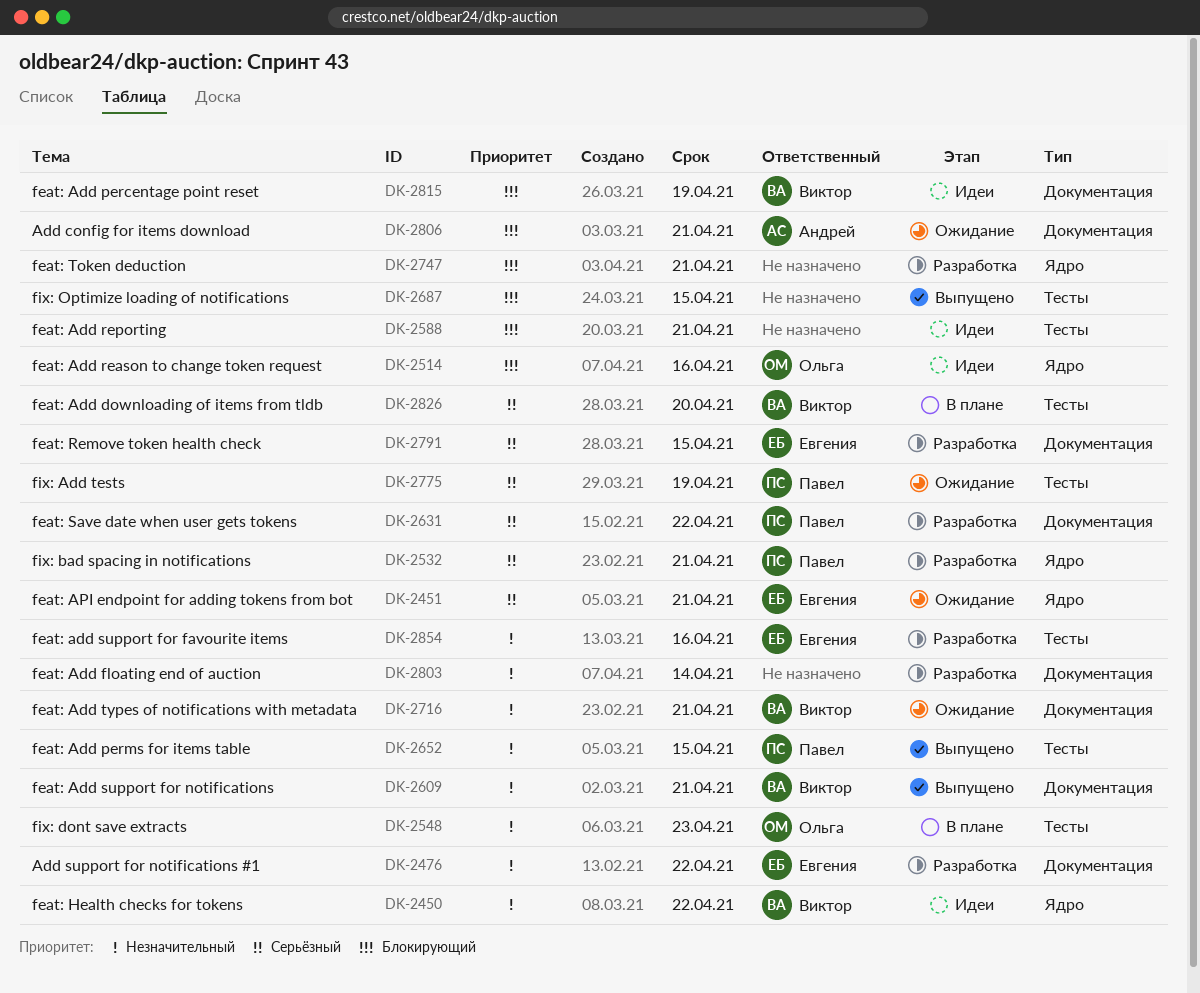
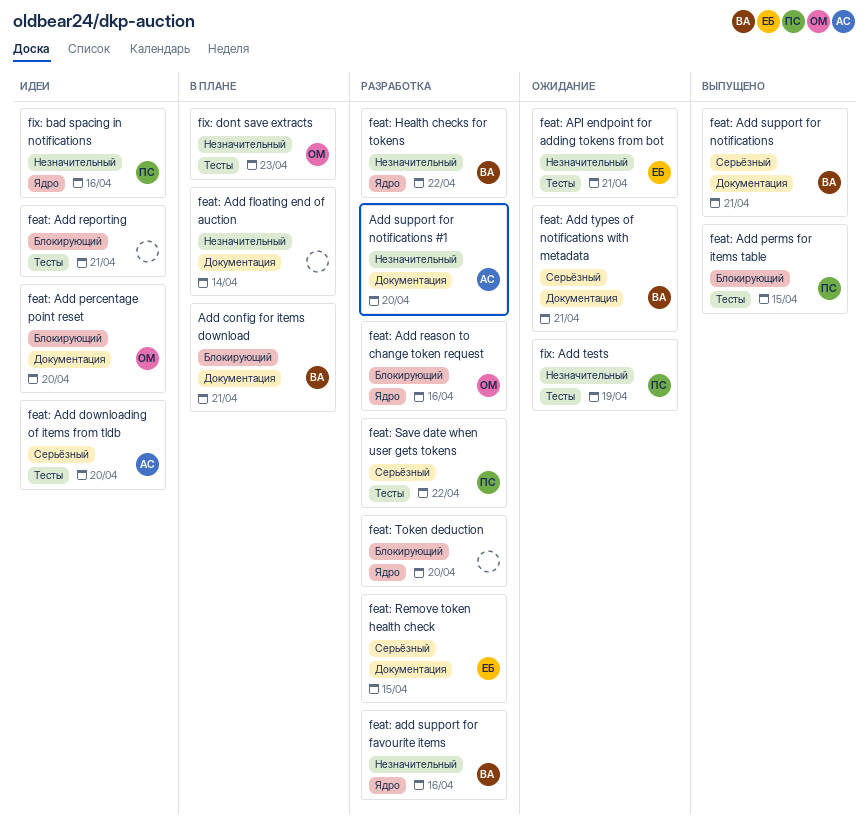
Add config for items download, status: Ожидание -> В плане
Add config for items download, owner: Андрей -> Виктор
Add support for notifications #1, owner: Евгения -> Андрей
Add support for notifications #1, due: Apr 22 -> Apr 20
feat: Add downloading of items from tldb, status: В плане -> Идеи
feat: Add downloading of items from tldb, owner: Виктор -> Андрей
feat: Add floating end of auction, status: Разработка -> В плане
feat: Add percentage point reset, owner: Виктор -> Ольга
feat: Add percentage point reset, due: Apr 19 -> Apr 20
feat: Add perms for items table, priority: Незначительный -> Блокирующий
feat: Add reason to change token request, status: Идеи -> Разработка
feat: add support for favourite items, owner: Евгения -> Виктор
feat: add support for favourite items, label: Тесты -> Ядро
feat: Add support for notifications, priority: Незначительный -> Серьёзный
feat: Add types of notifications with metadata, priority: Незначительный -> Серьёзный
feat: API endpoint for adding tokens from bot, priority: Серьёзный -> Незначительный
feat: API endpoint for adding tokens from bot, label: Ядро -> Тесты
feat: Health checks for tokens, status: Идеи -> Разработка
feat: Save date when user gets tokens, label: Документация -> Тесты
feat: Token deduction, due: Apr 21 -> Apr 20
fix: Add tests, priority: Серьёзный -> Незначительный
fix: bad spacing in notifications, status: Разработка -> Идеи
fix: bad spacing in notifications, priority: Серьёзный -> Незначительный
fix: bad spacing in notifications, due: Apr 21 -> Apr 16
fix: Optimize loading of notifications: present -> none

